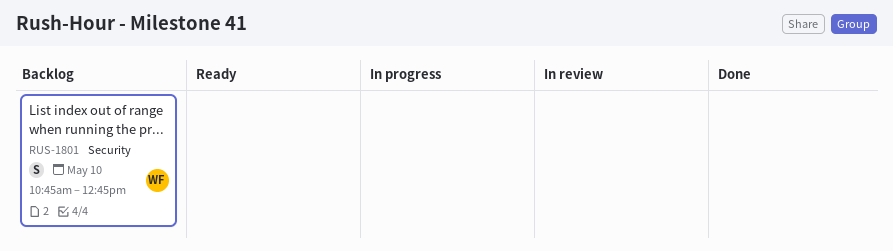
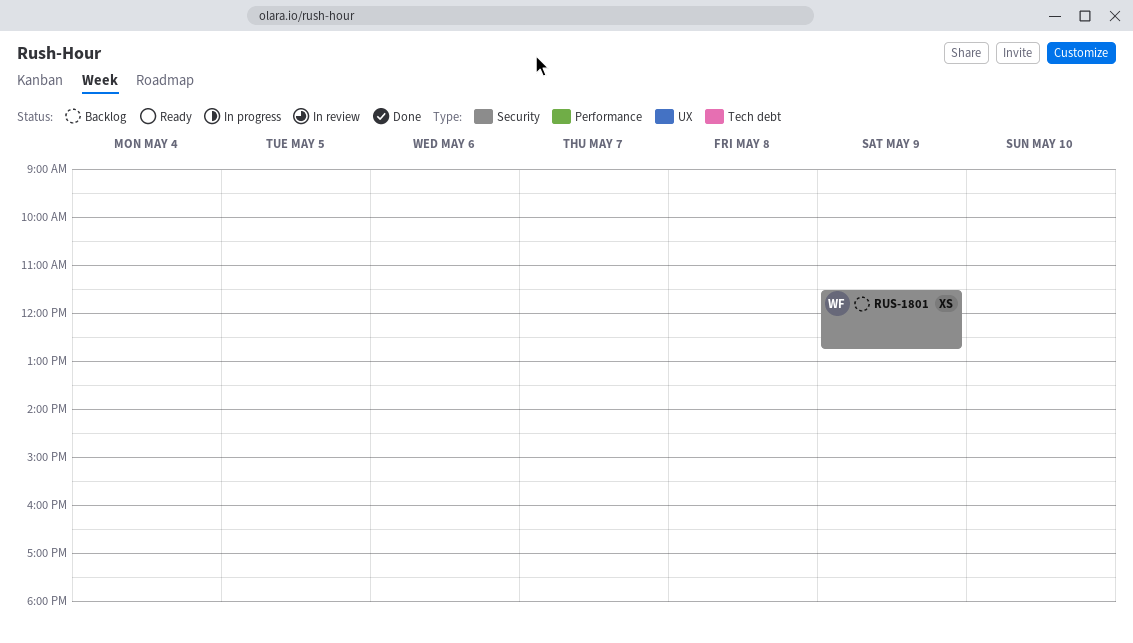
RUS-1801, estimate: S -> XS
RUS-1801, day: May 10 -> May 9
RUS-1801, begins: 10:45 -> 11:30

